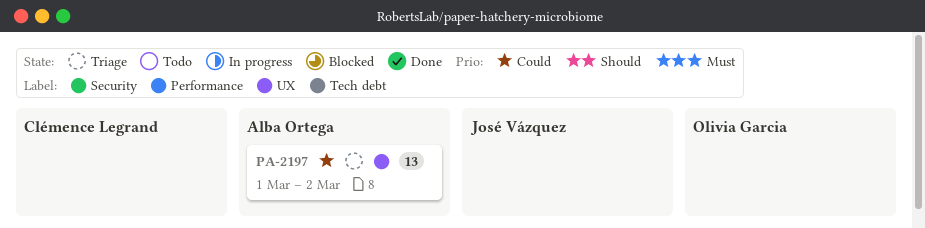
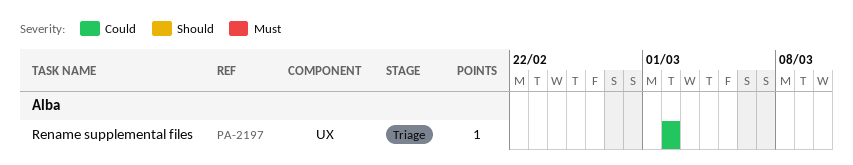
PA-2197, estimate: 13 -> 1
PA-2197, start: Mar 1 -> Mar 2

